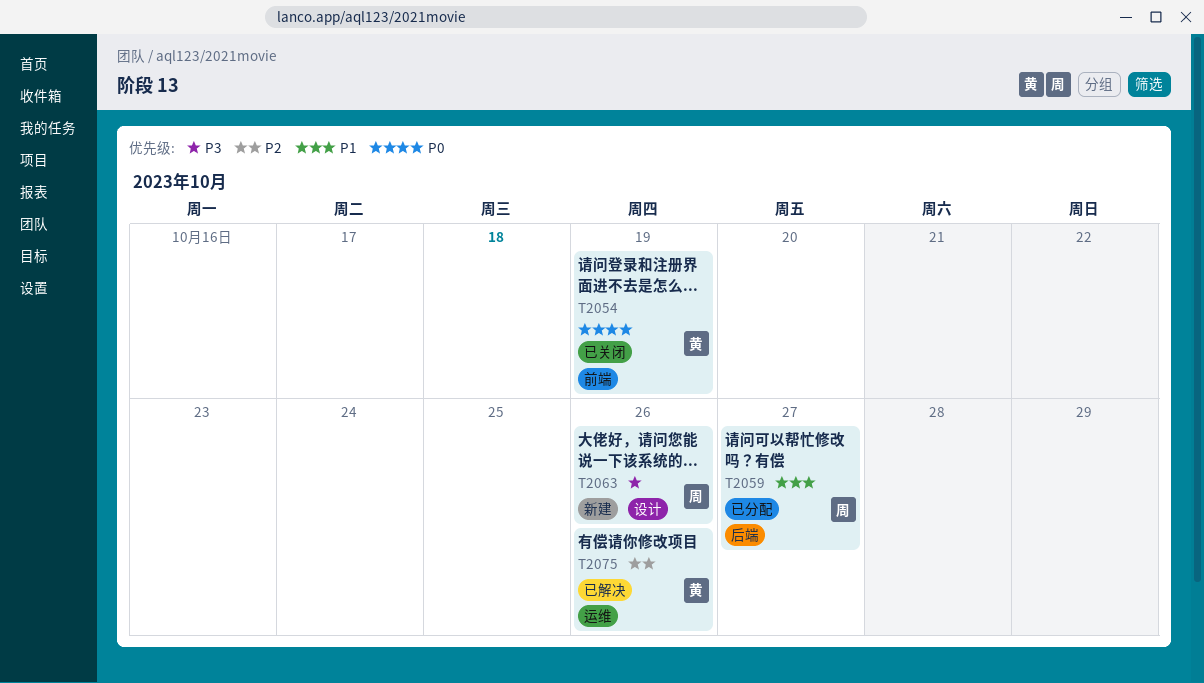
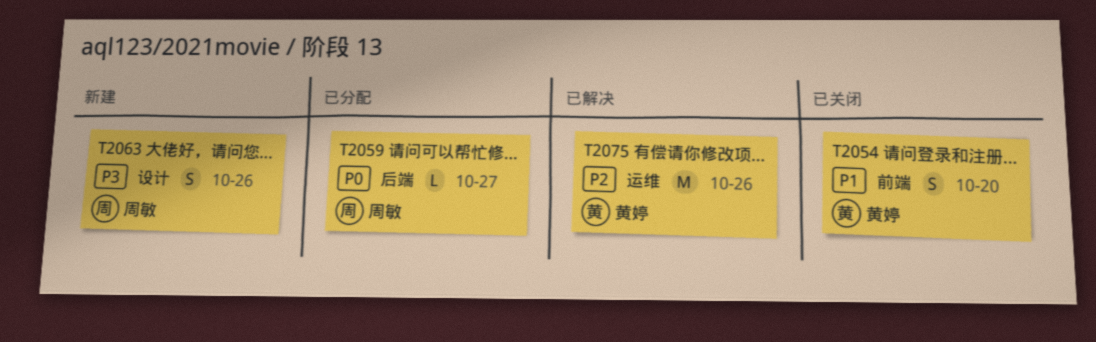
T2054, priority: P0 -> P1
T2054, due: Oct 19 -> Oct 20
T2059, priority: P1 -> P0

